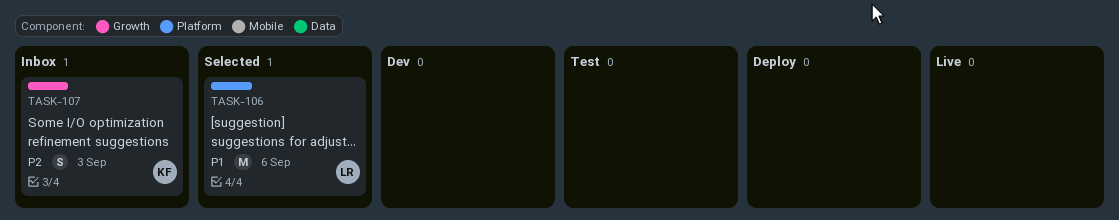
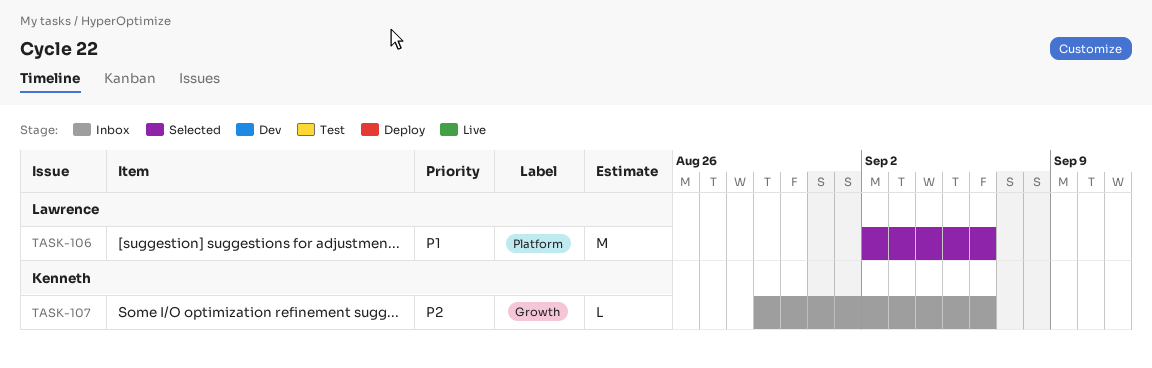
TASK-107, estimate: S -> L
TASK-107, due: Sep 3 -> Sep 6

